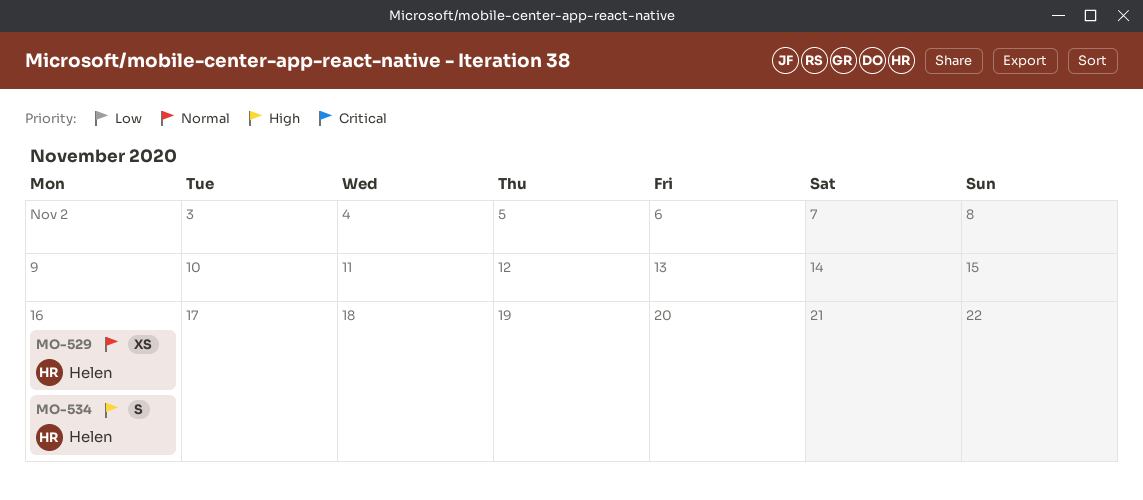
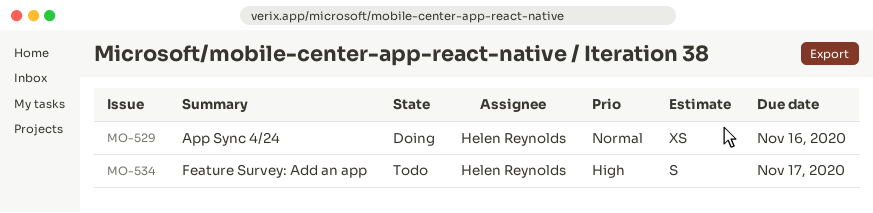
MO-534, due: Nov 16 -> Nov 17

